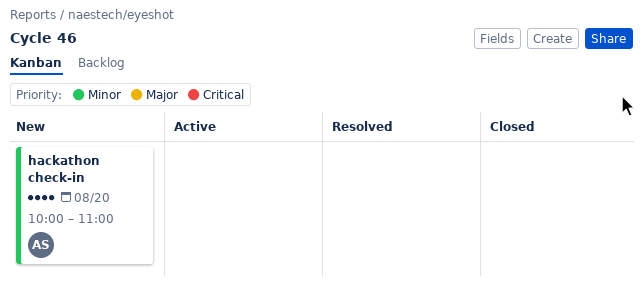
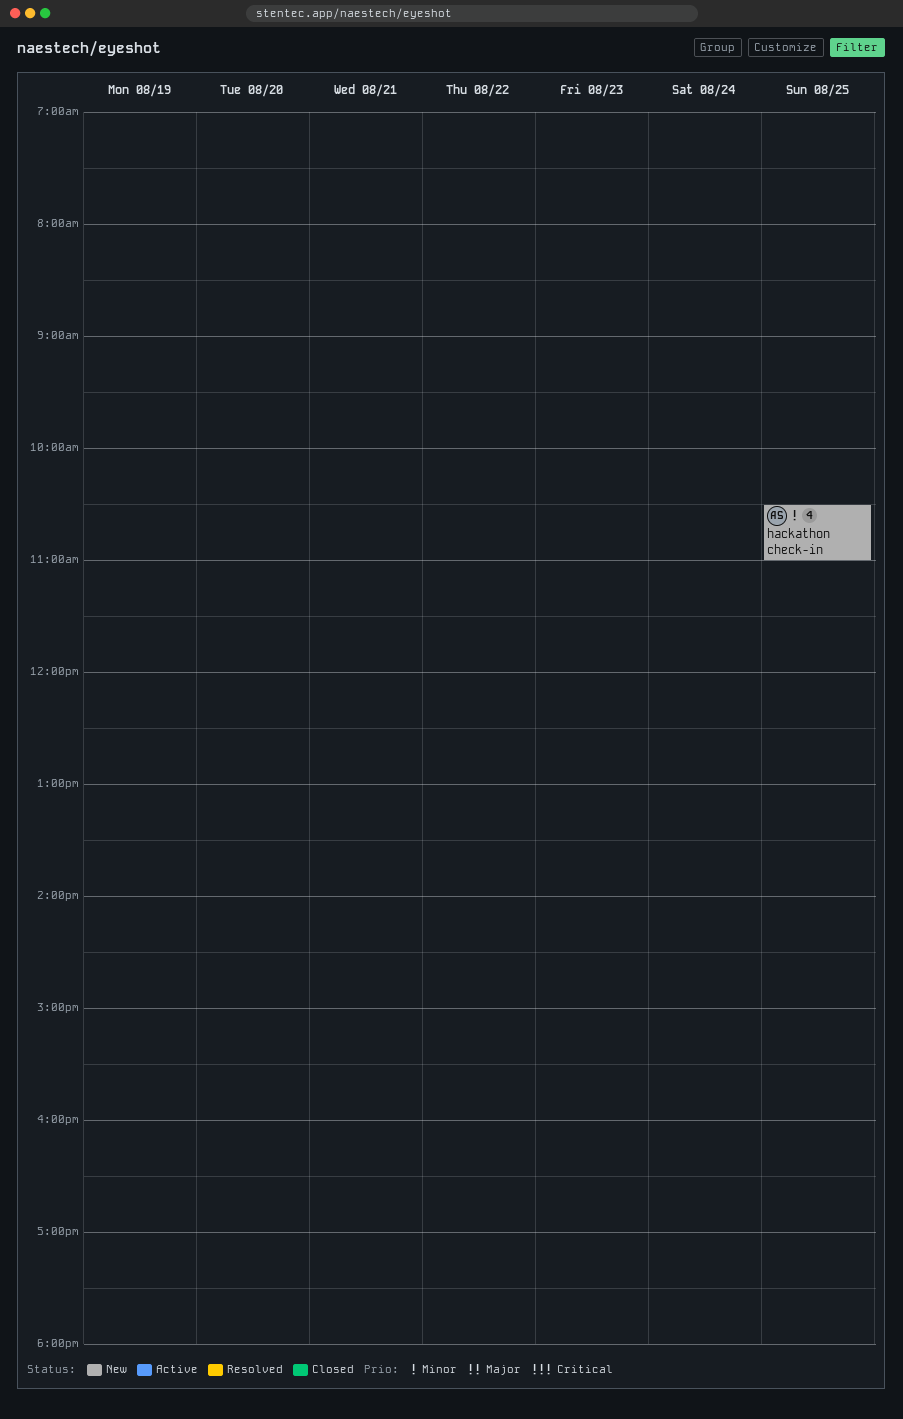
hackathon check-in, day: Aug 20 -> Aug 25
hackathon check-in, begins: 10:00 -> 10:30

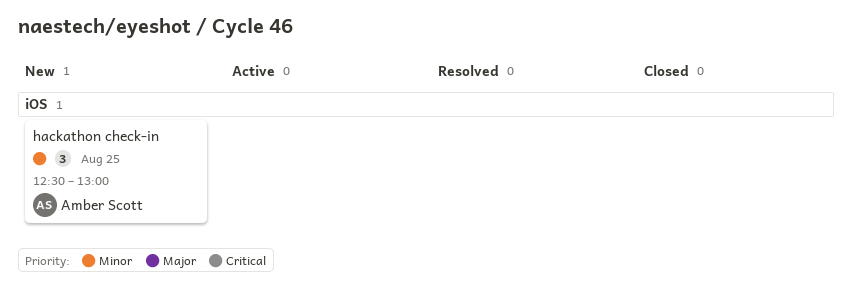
hackathon check-in, estimate: 4 -> 3
hackathon check-in, begins: 10:30 -> 12:30
hackathon check-in, ends: 11:00 -> 13:00

